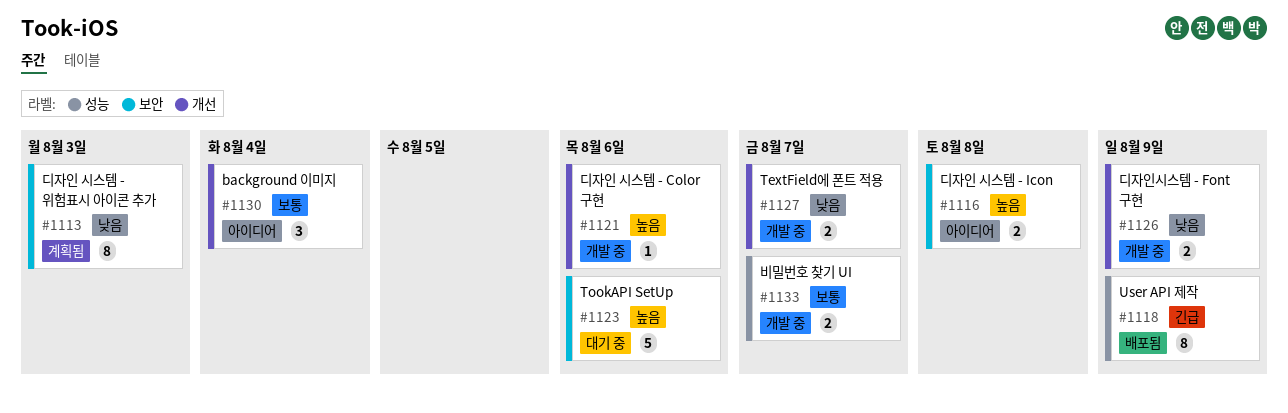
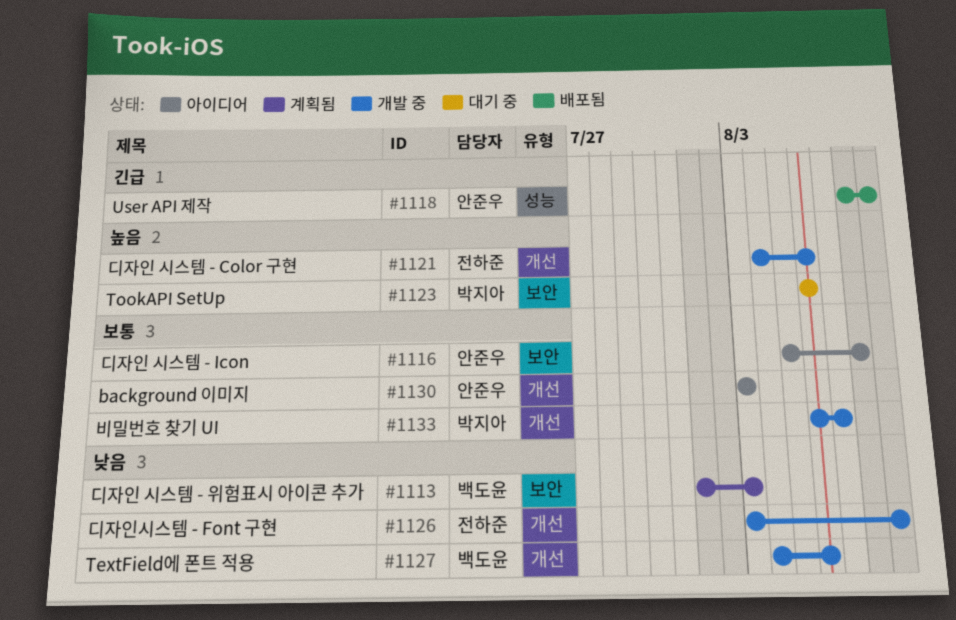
#1116, priority: 높음 -> 보통
#1127, due: Aug 7 -> Aug 6
#1130, due: Aug 4 -> Aug 3
#1133, label: 성능 -> 개선

